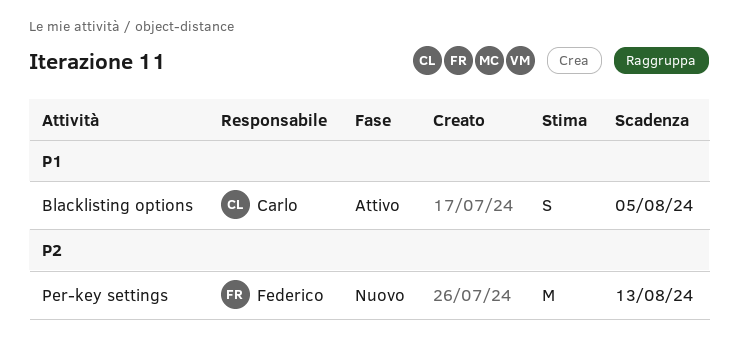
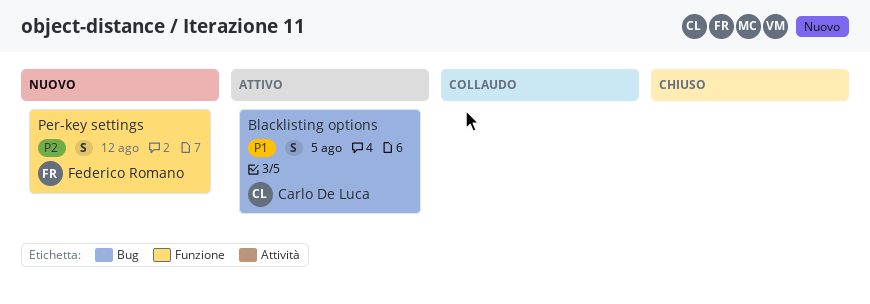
Per-key settings, estimate: M -> S
Per-key settings, due: Aug 13 -> Aug 12

